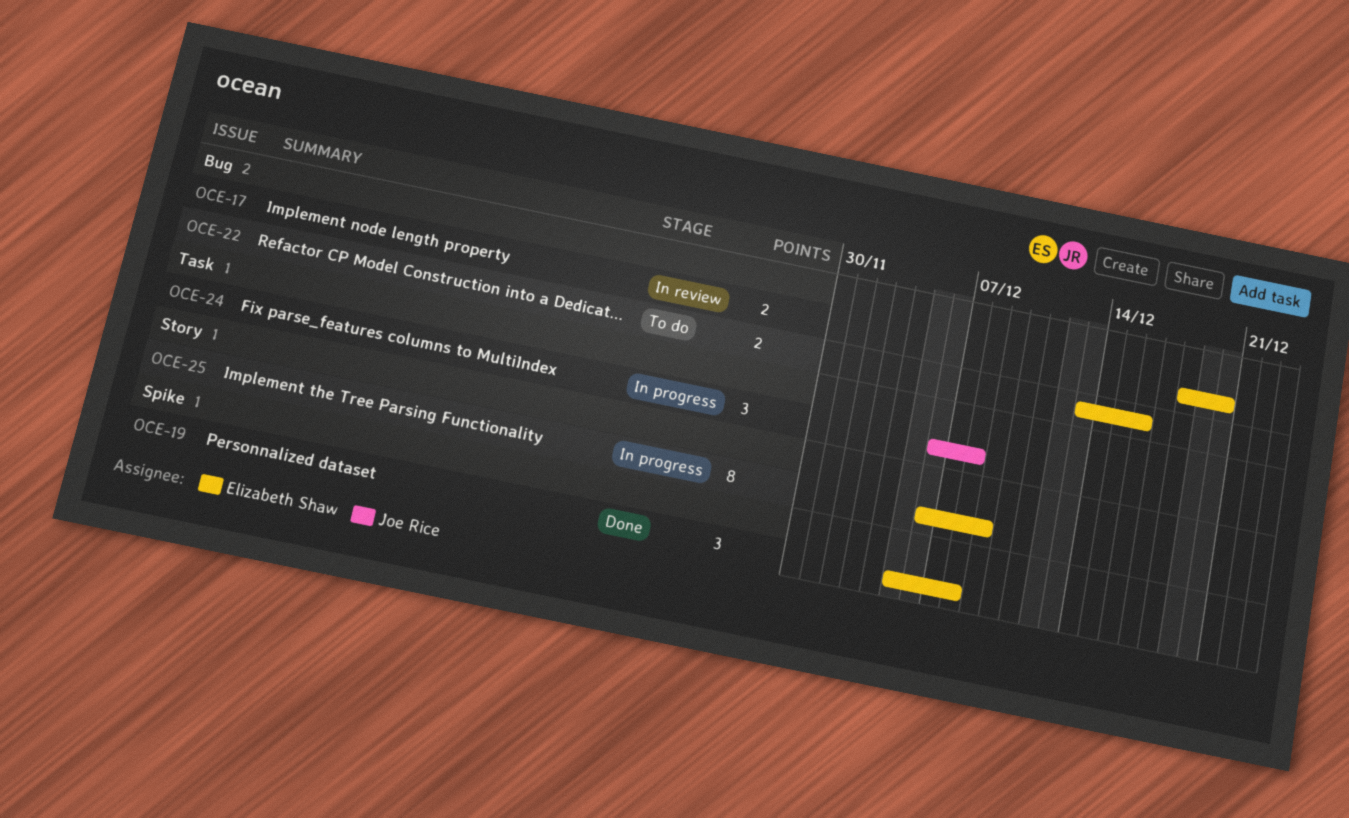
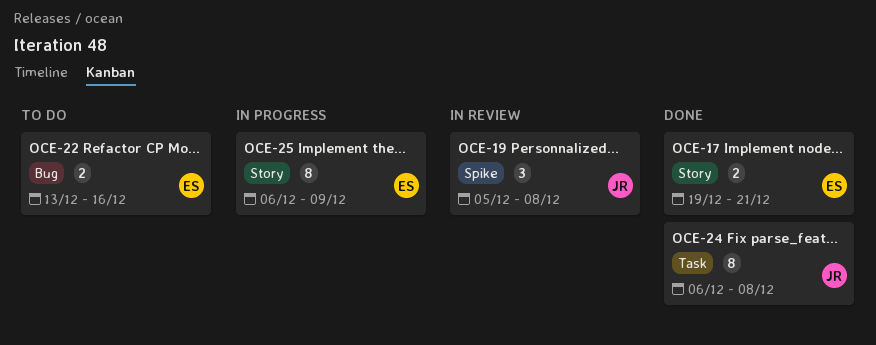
OCE-17, status: In review -> Done
OCE-17, label: Bug -> Story
OCE-17, start: Dec 18 -> Dec 19
OCE-17, due: Dec 20 -> Dec 21
OCE-19, status: Done -> In review
OCE-19, owner: Elizabeth Shaw -> Joe Rice
OCE-24, status: In progress -> Done
OCE-24, estimate: 3 -> 8

